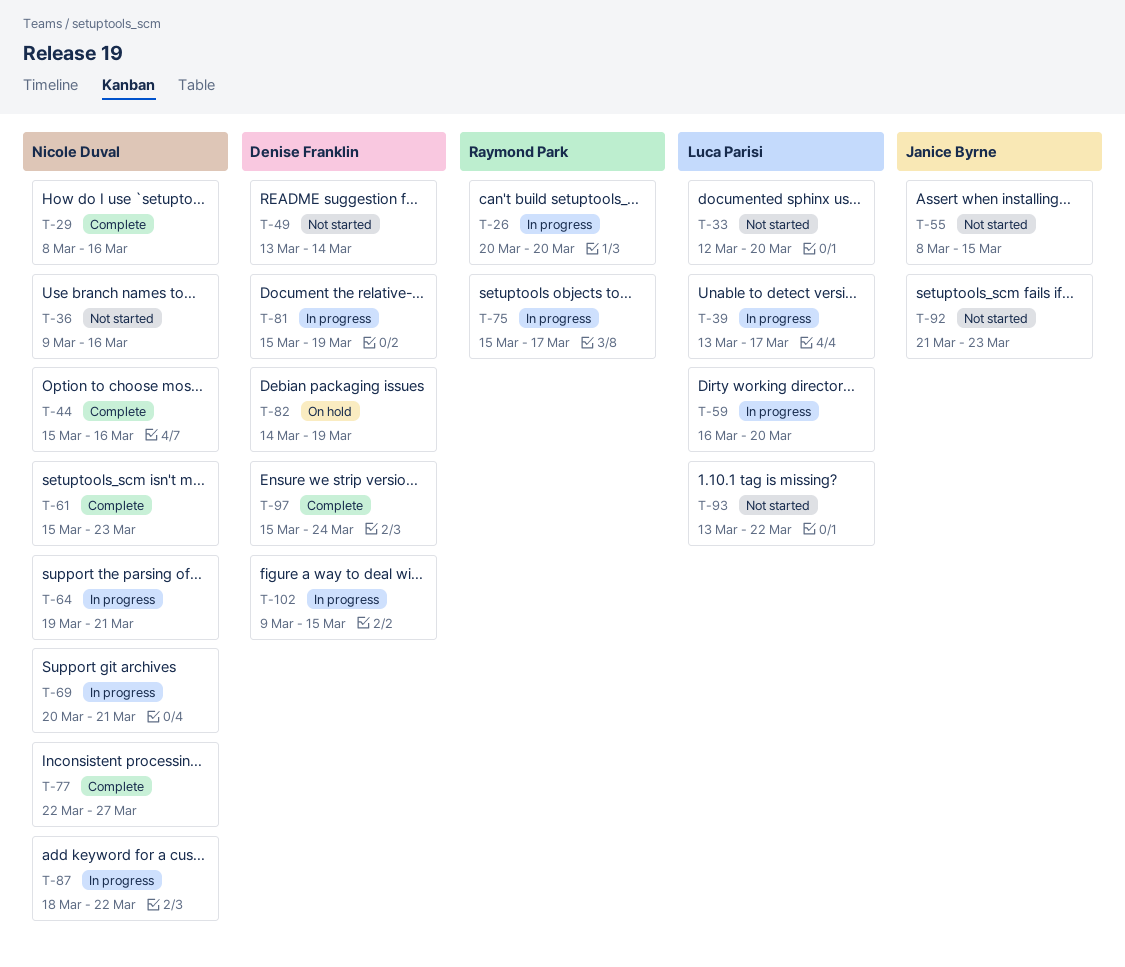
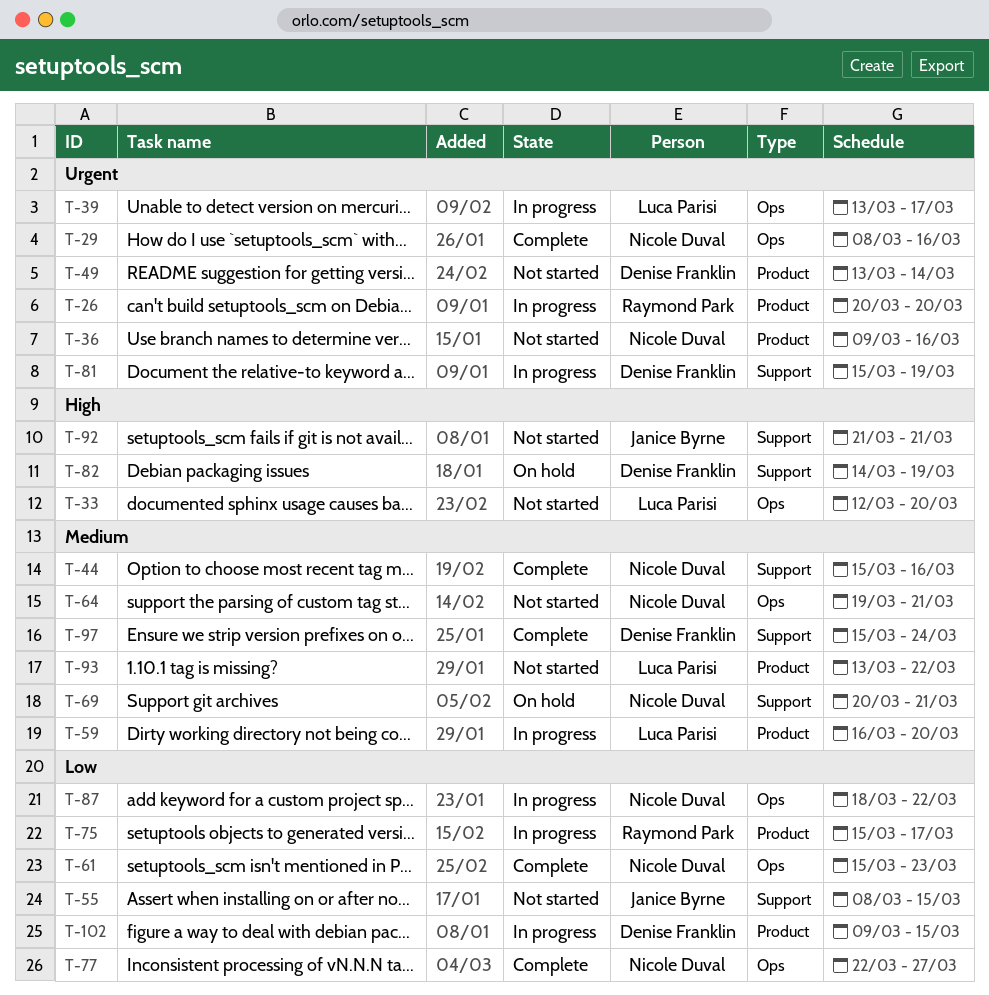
T-64, status: In progress -> Not started
T-69, status: In progress -> On hold
T-92, due: Mar 23 -> Mar 21

